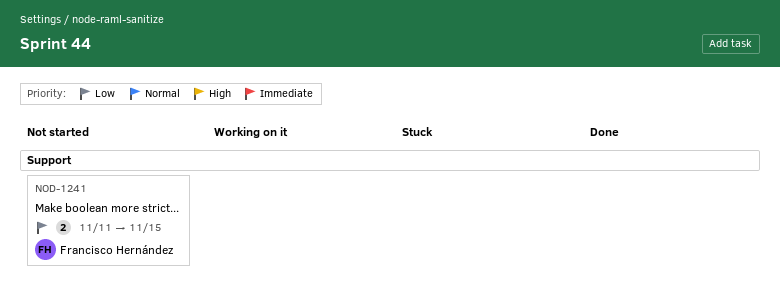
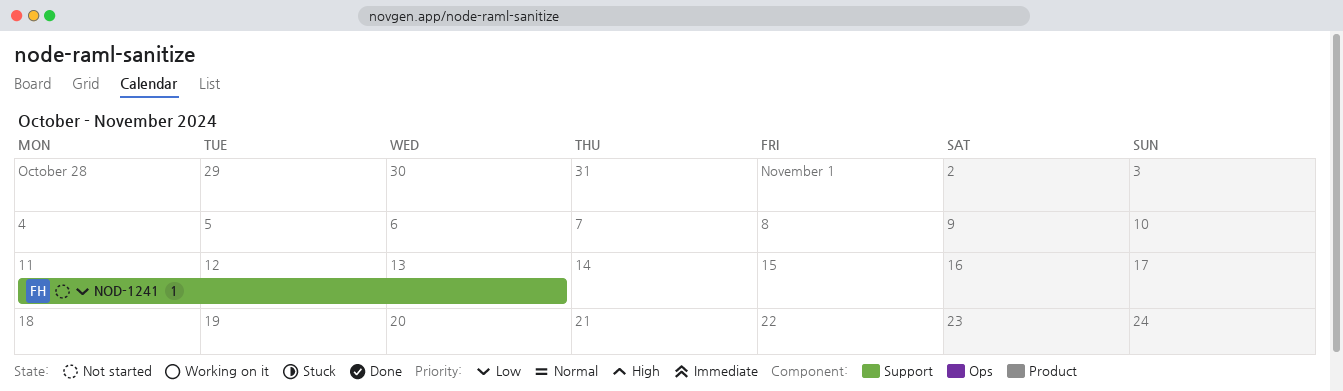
NOD-1241, estimate: 2 -> 1
NOD-1241, due: Nov 15 -> Nov 13

